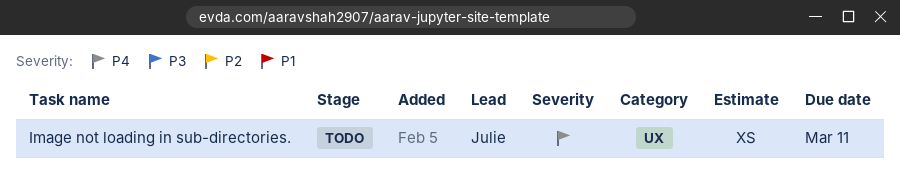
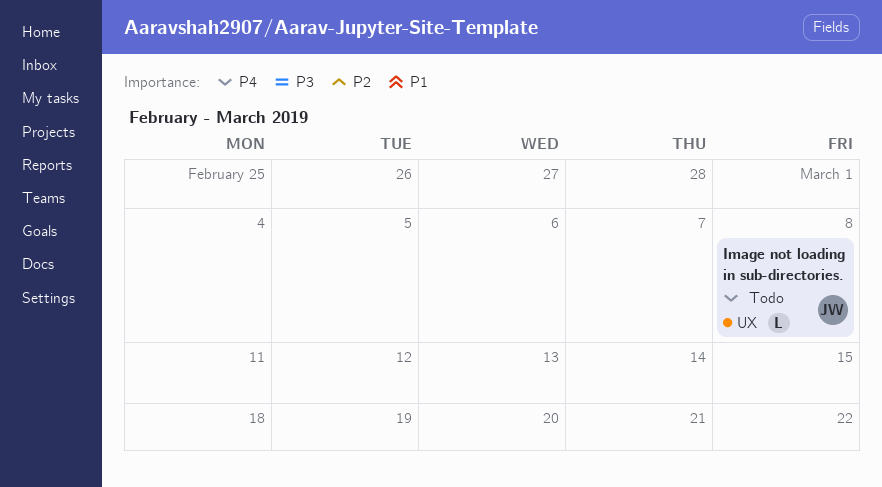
Image not loading in sub-directories., estimate: XS -> L
Image not loading in sub-directories., due: Mar 11 -> Mar 8

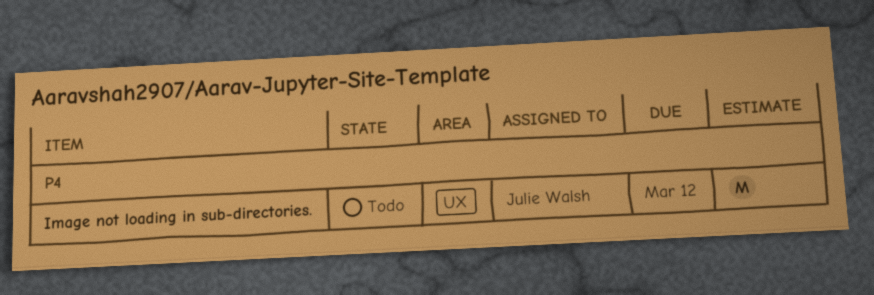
Image not loading in sub-directories., estimate: L -> M
Image not loading in sub-directories., due: Mar 8 -> Mar 12

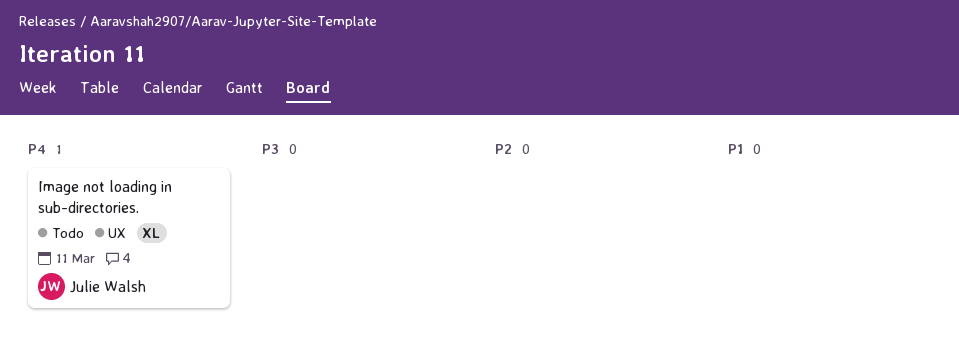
Image not loading in sub-directories., estimate: M -> XL
Image not loading in sub-directories., due: Mar 12 -> Mar 11

